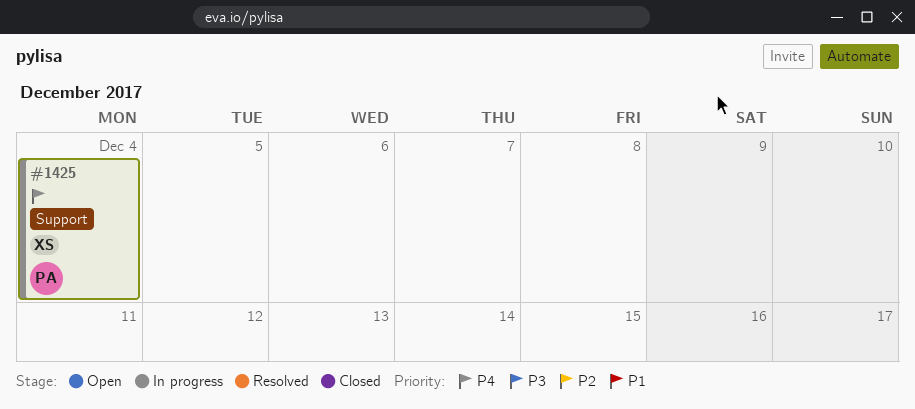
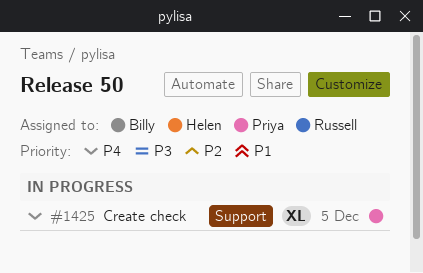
#1425, estimate: XS -> XL
#1425, due: Dec 4 -> Dec 5

